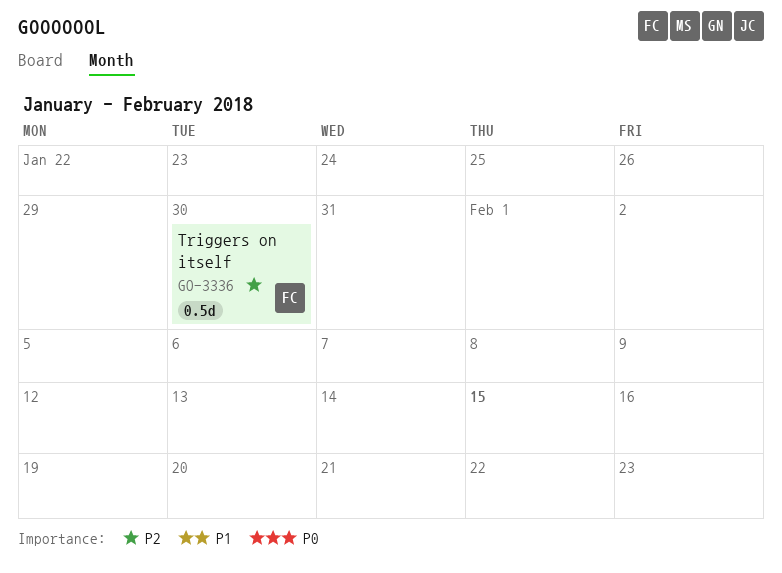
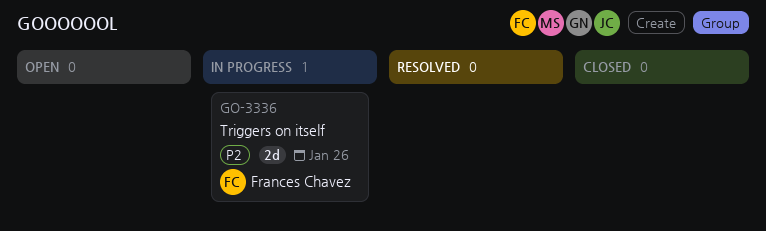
GO-3336, estimate: 0.5d -> 2d
GO-3336, due: Jan 30 -> Jan 26

